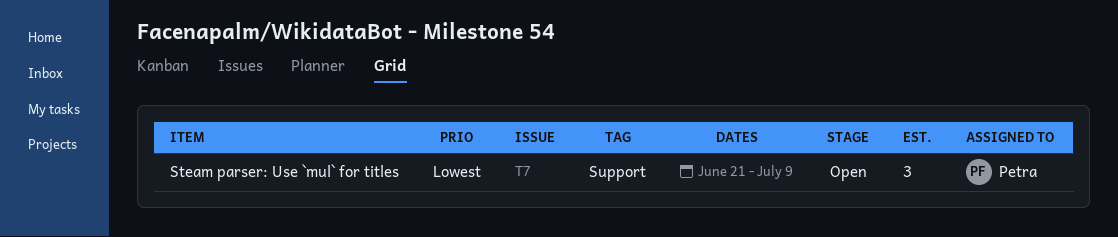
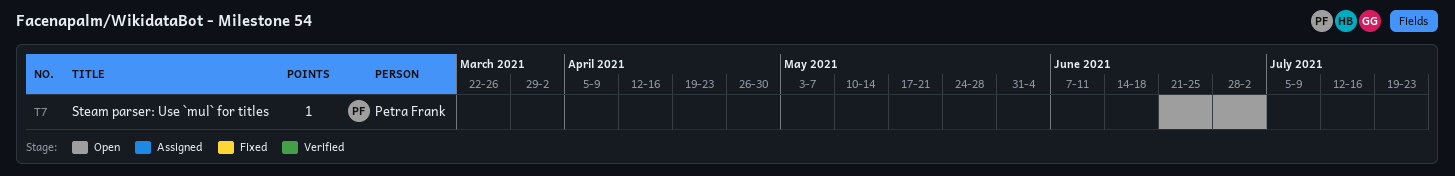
T7, estimate: 3 -> 1
T7, due: Jul 9 -> Jul 2

